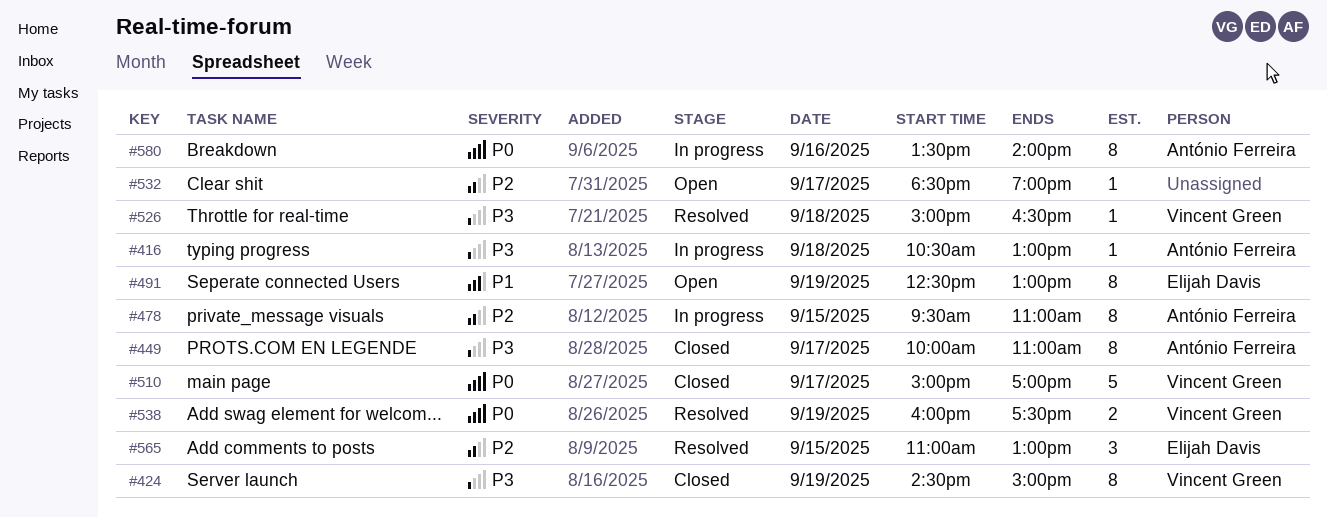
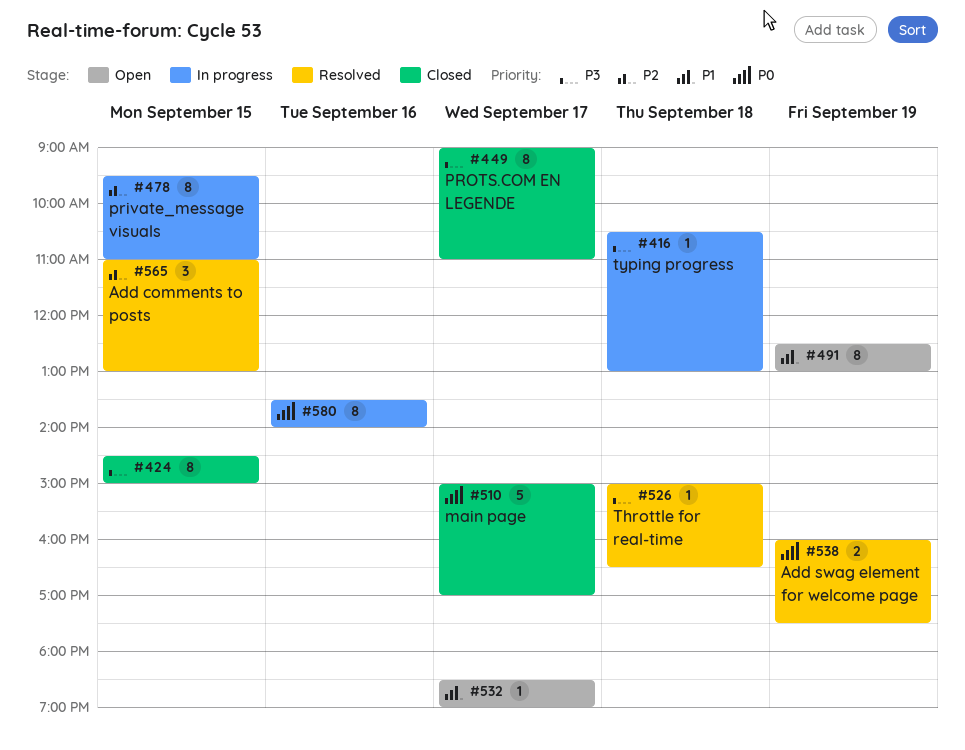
#424, day: Sep 19 -> Sep 15
#449, begins: 10:00 -> 09:00
#532, priority: P2 -> P1

